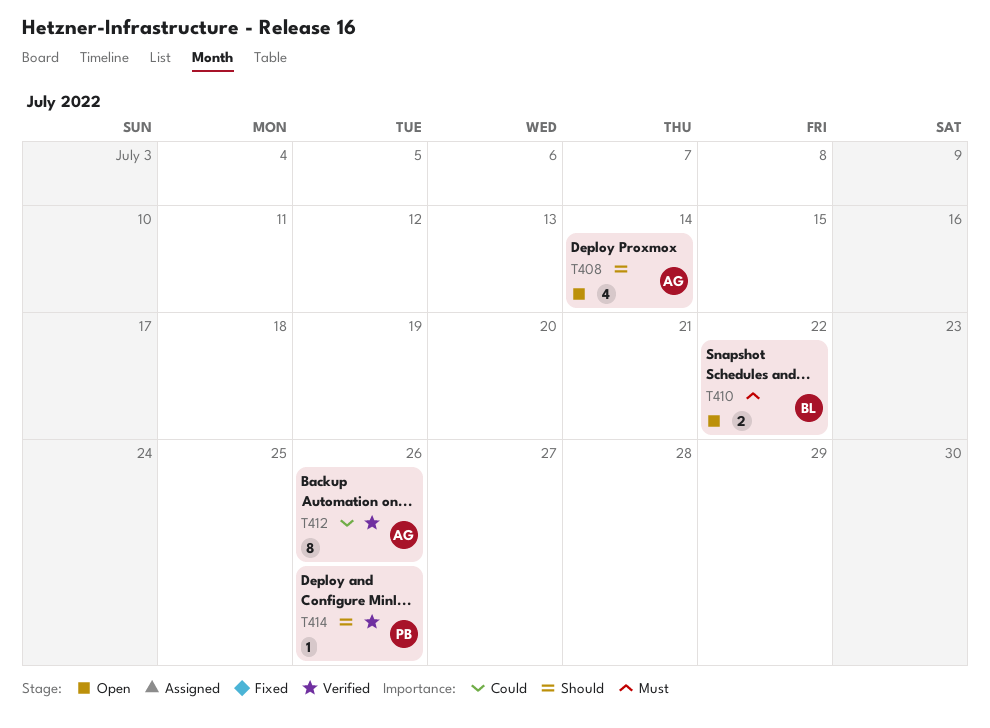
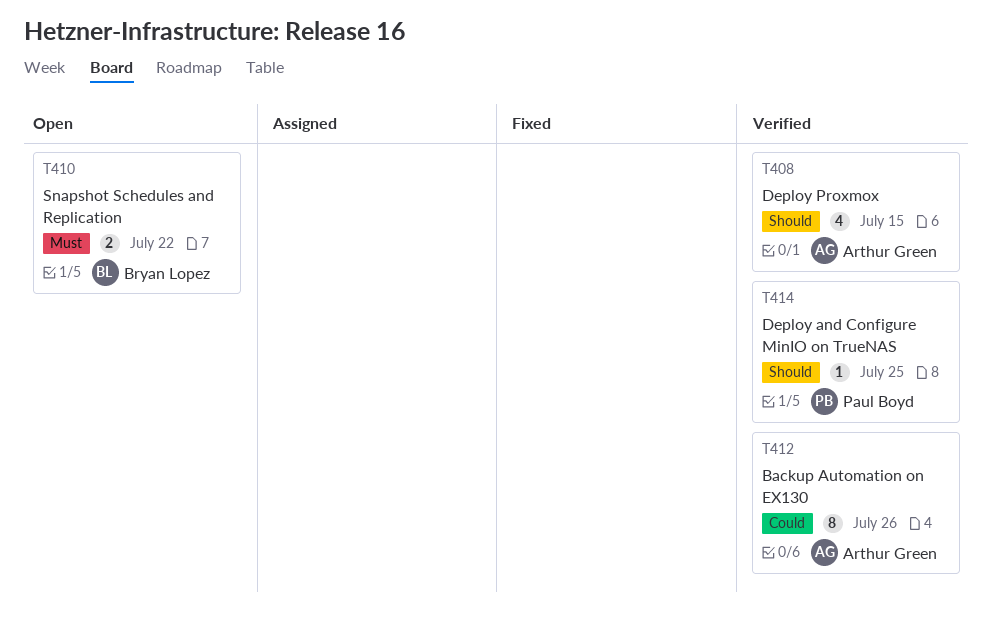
T408, status: Open -> Verified
T408, due: Jul 14 -> Jul 15
T414, due: Jul 26 -> Jul 25

